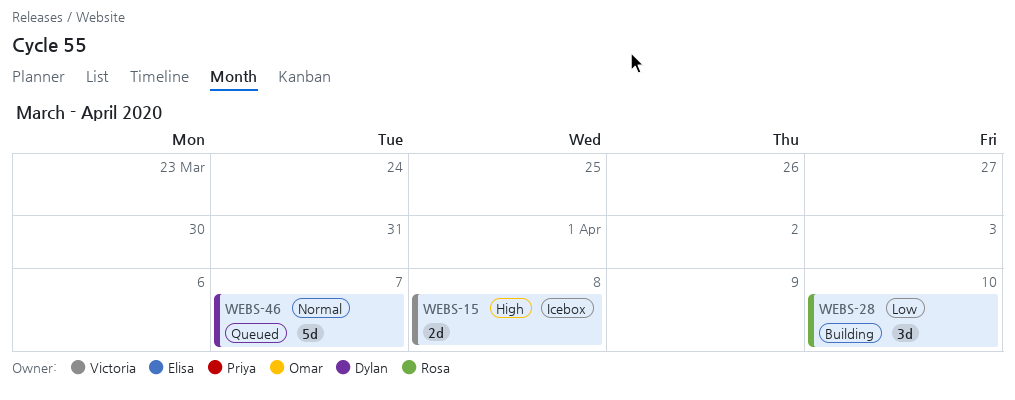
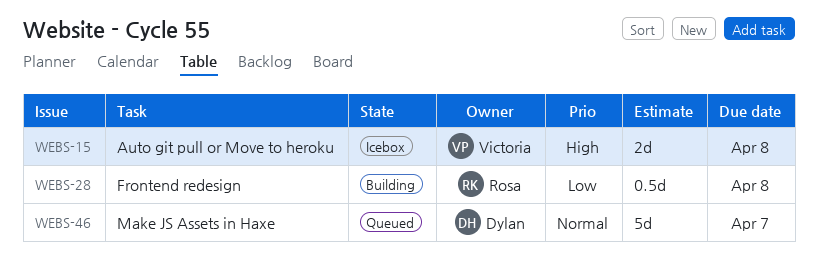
WEBS-28, estimate: 3d -> 0.5d
WEBS-28, due: Apr 10 -> Apr 8

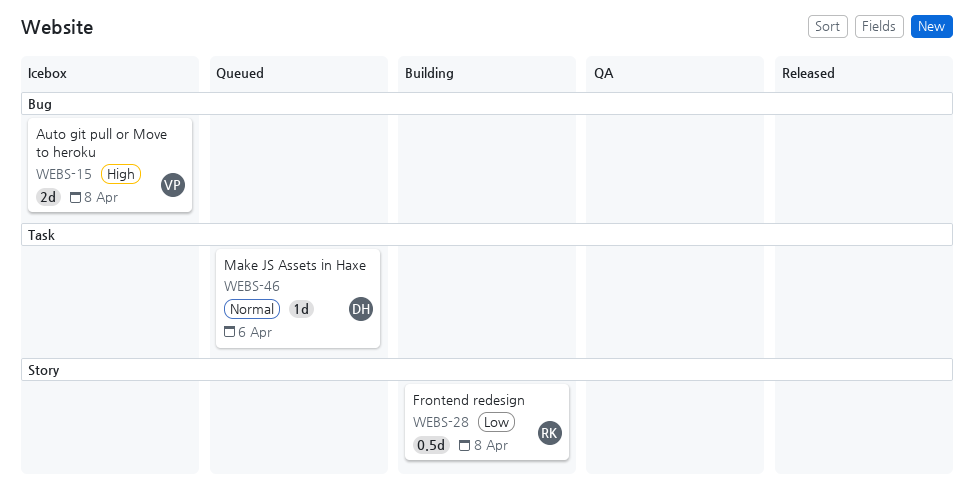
WEBS-46, estimate: 5d -> 1d
WEBS-46, due: Apr 7 -> Apr 6

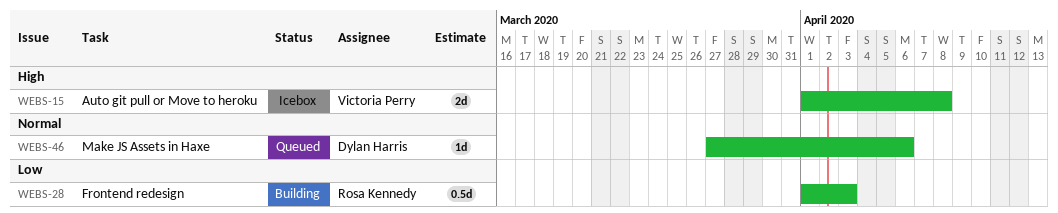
WEBS-28, due: Apr 8 -> Apr 3

